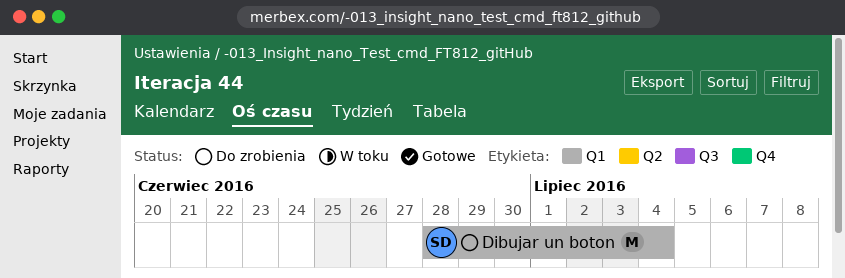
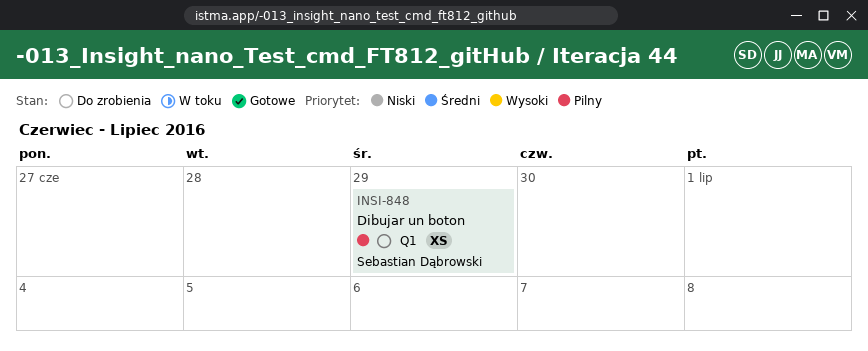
Dibujar un boton, estimate: M -> XS
Dibujar un boton, due: Jul 4 -> Jun 29

